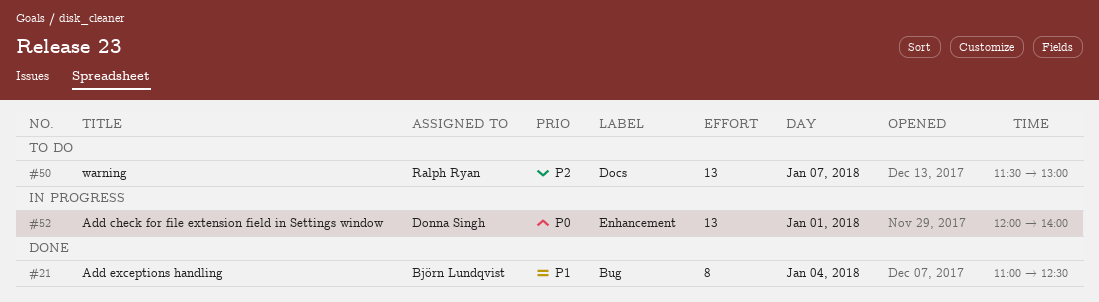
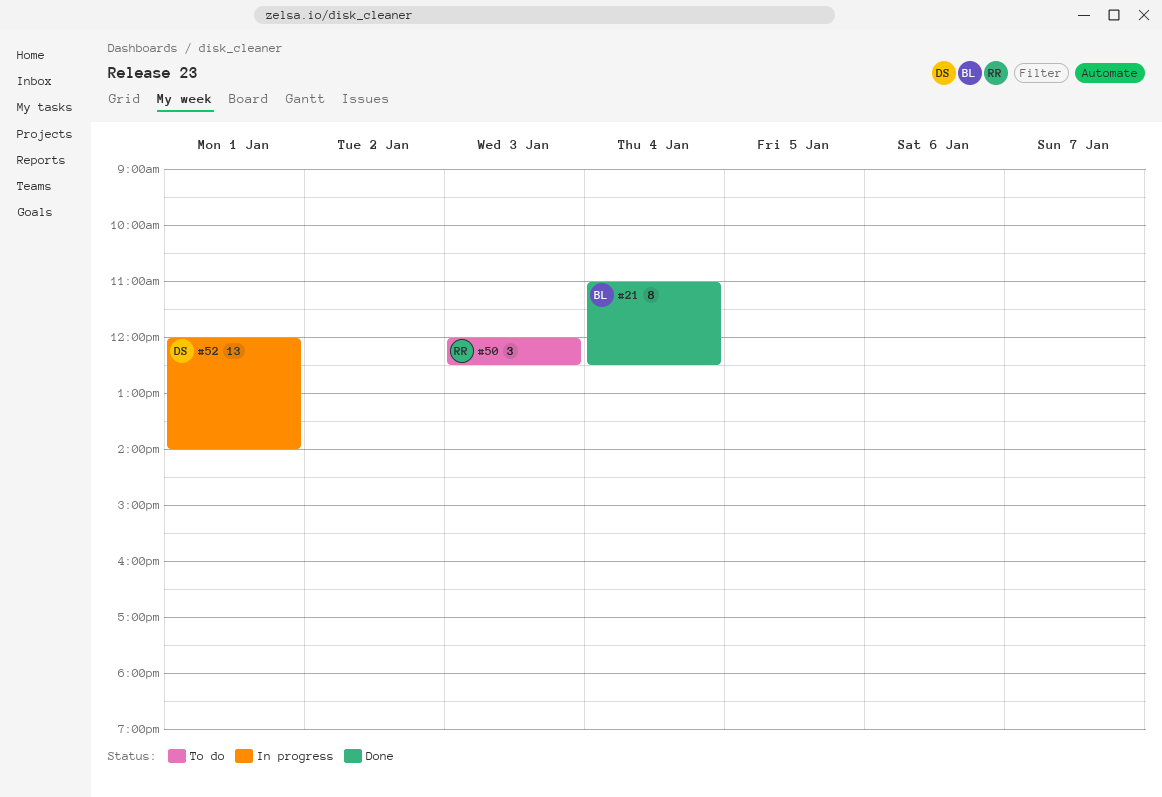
#50, estimate: 13 -> 3
#50, day: Jan 7 -> Jan 3
#50, begins: 11:30 -> 12:00
#50, ends: 13:00 -> 12:30

